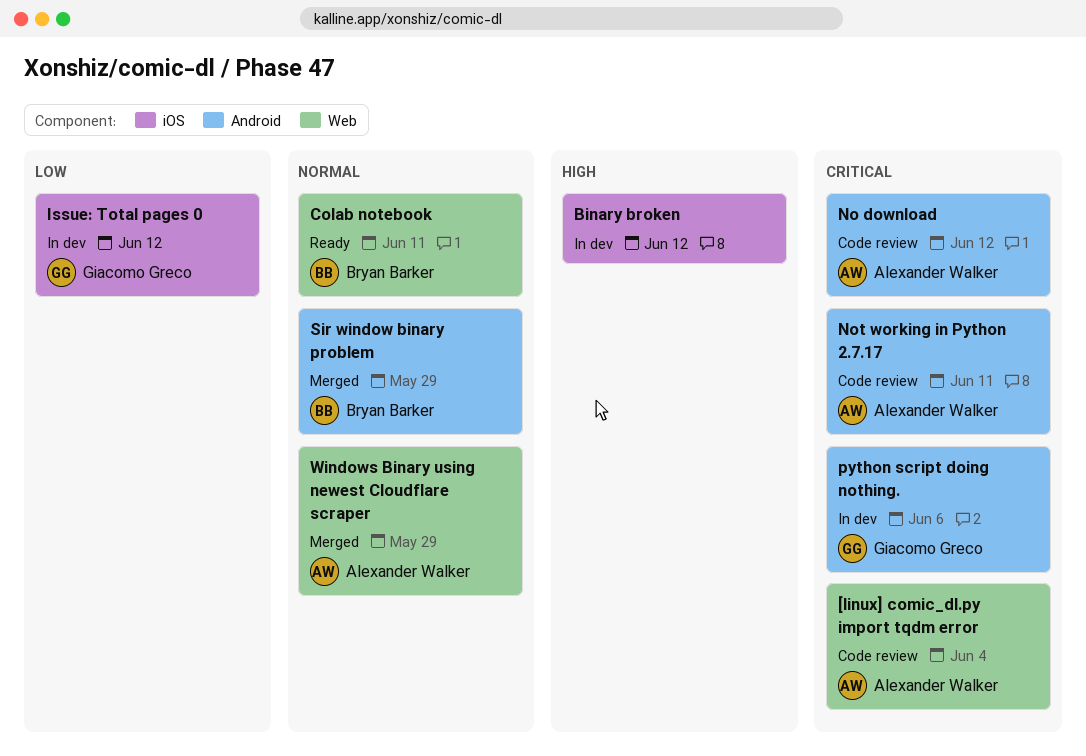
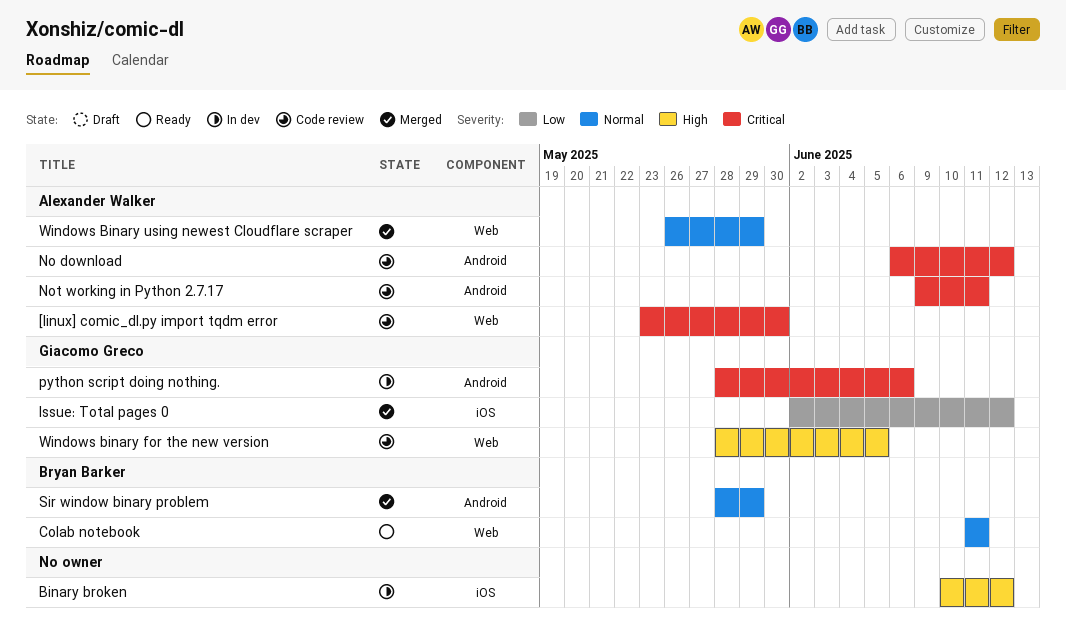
[linux] comic_dl.py import tqdm error, due: Jun 4 -> May 30
Issue: Total pages 0, status: In dev -> Merged
Windows binary for the new version: none -> present

